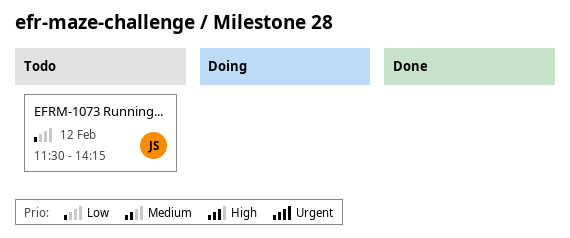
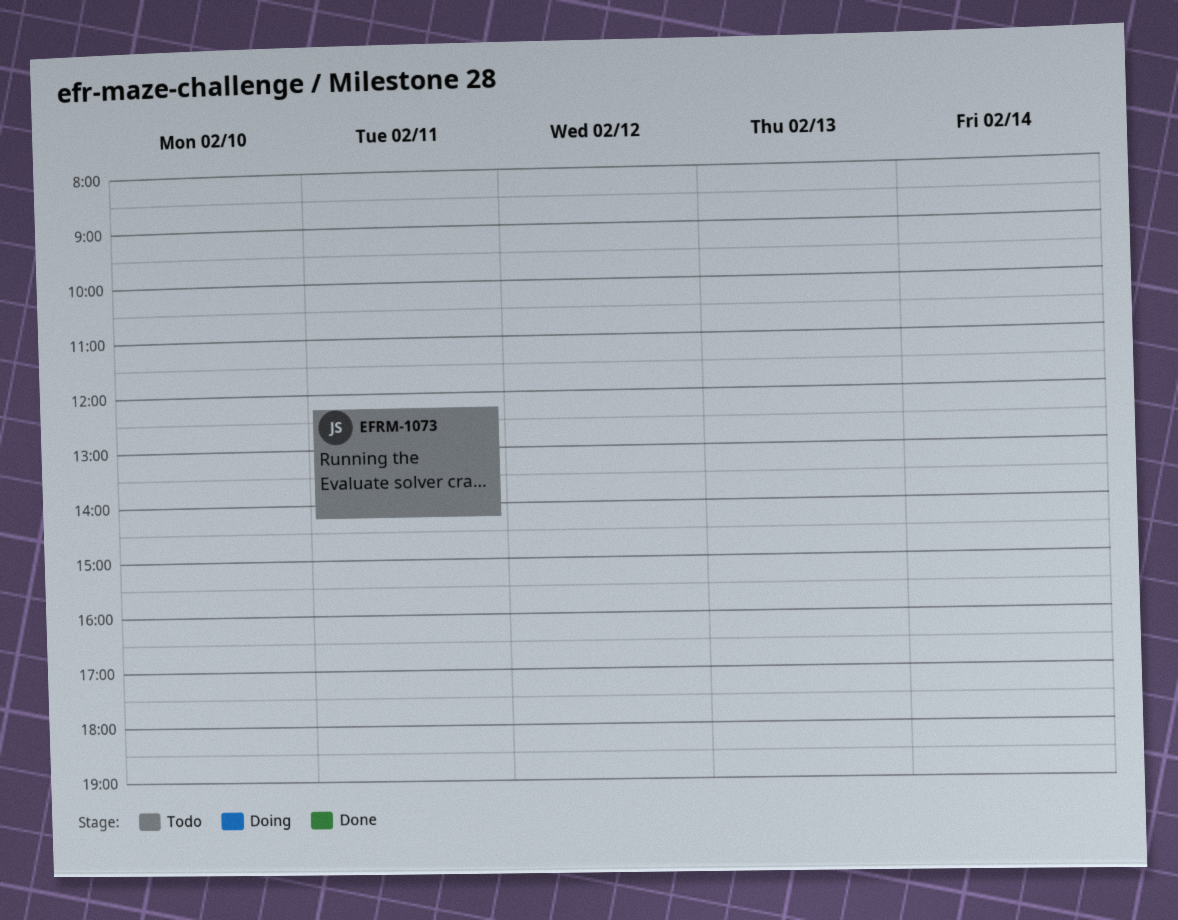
EFRM-1073, day: Feb 12 -> Feb 11
EFRM-1073, begins: 11:30 -> 12:15

